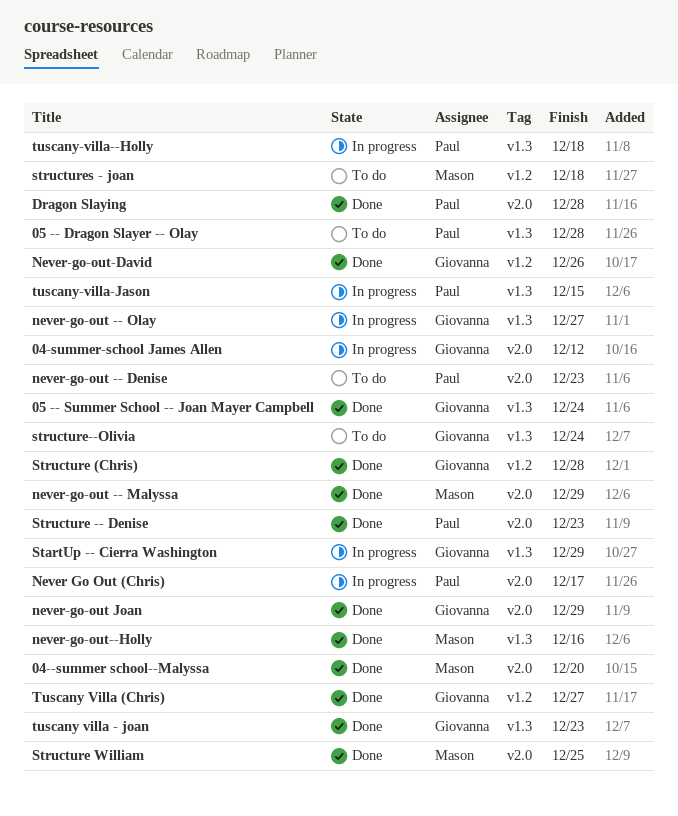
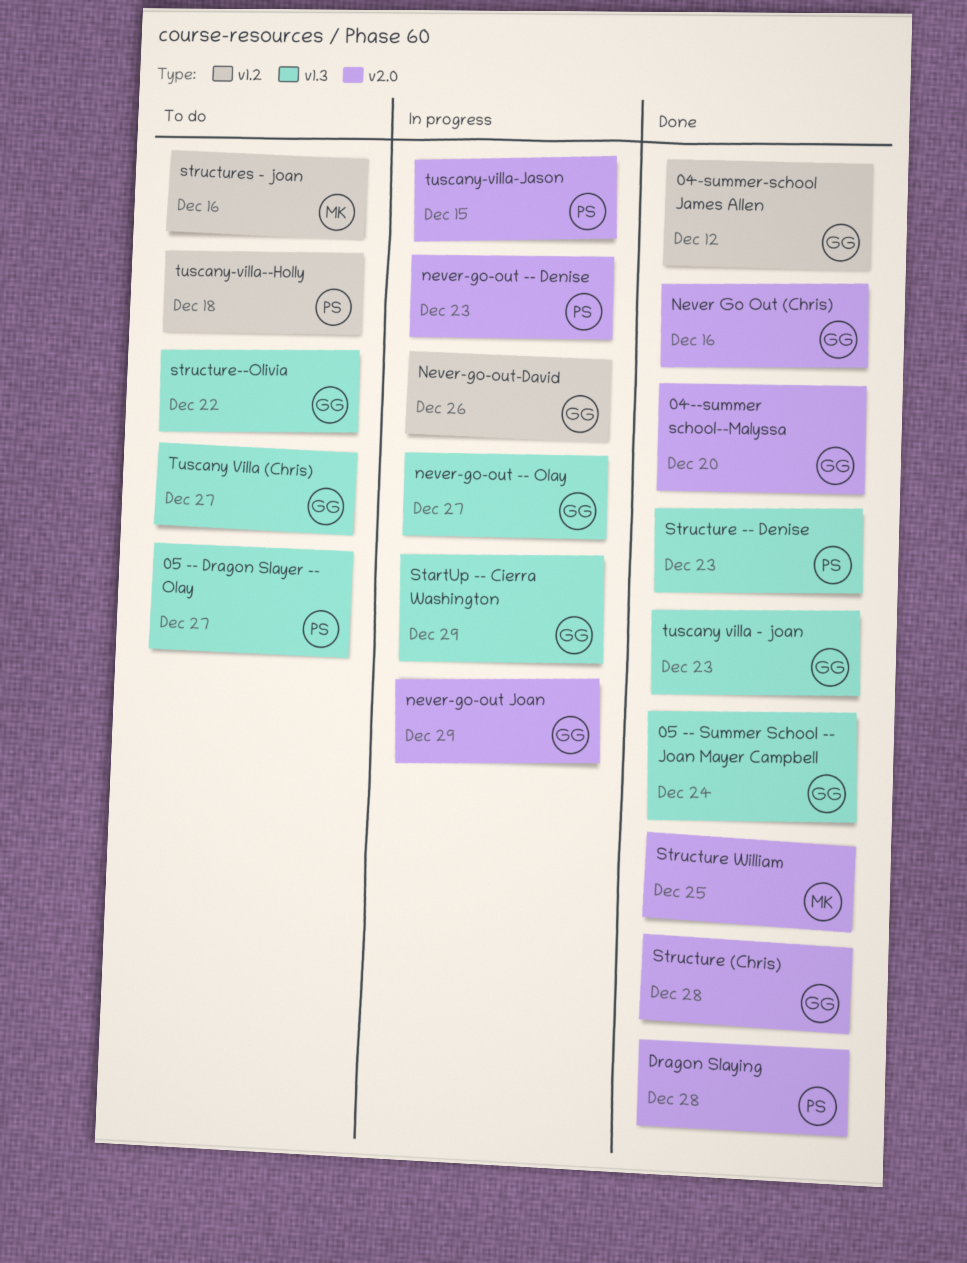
04--summer school--Malyssa, owner: Mason -> Giovanna
04-summer-school James Allen, status: In progress -> Done
04-summer-school James Allen, label: v2.0 -> v1.2
05 -- Dragon Slayer -- Olay, due: Dec 28 -> Dec 27
Never Go Out (Chris), status: In progress -> Done
Never Go Out (Chris), owner: Paul -> Giovanna
Never Go Out (Chris), due: Dec 17 -> Dec 16
never-go-out -- Denise, status: To do -> In progress
never-go-out -- Malyssa: present -> none
never-go-out Joan, status: Done -> In progress
never-go-out--Holly: present -> none
Never-go-out-David, status: Done -> In progress
Structure (Chris), label: v1.2 -> v2.0
Structure -- Denise, label: v2.0 -> v1.3
structure--Olivia, due: Dec 24 -> Dec 22
structures - joan, due: Dec 18 -> Dec 16
Tuscany Villa (Chris), status: Done -> To do
Tuscany Villa (Chris), label: v1.2 -> v1.3
tuscany-villa--Holly, status: In progress -> To do
tuscany-villa--Holly, label: v1.3 -> v1.2
tuscany-villa-Jason, label: v1.3 -> v2.0

